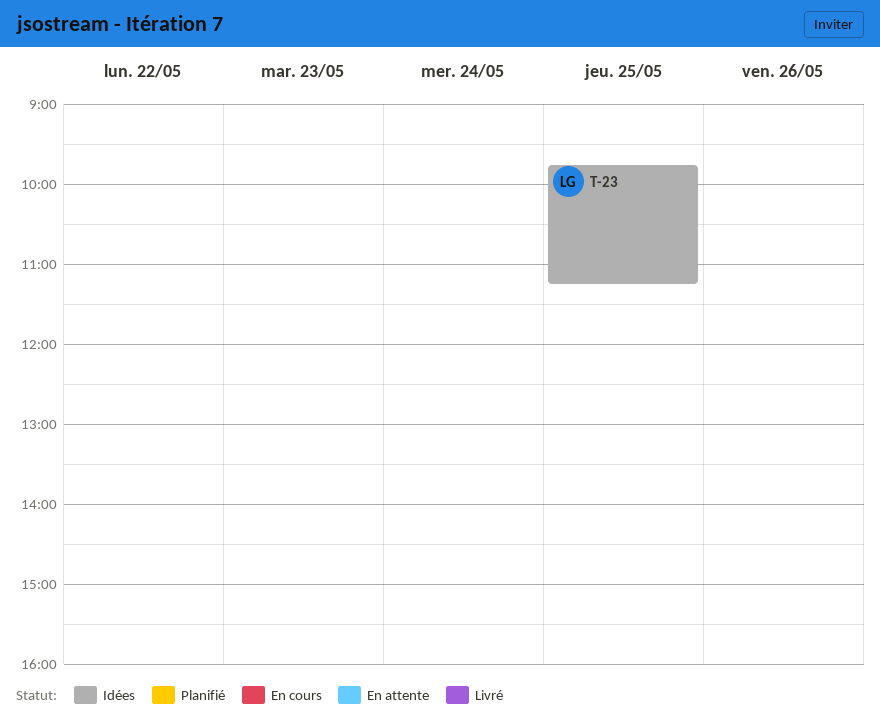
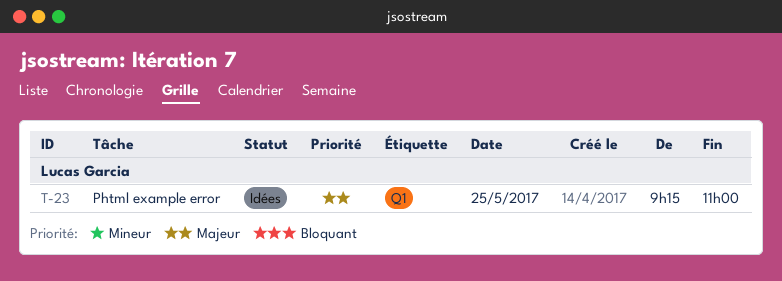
T-23, begins: 09:45 -> 09:15
T-23, ends: 11:15 -> 11:00

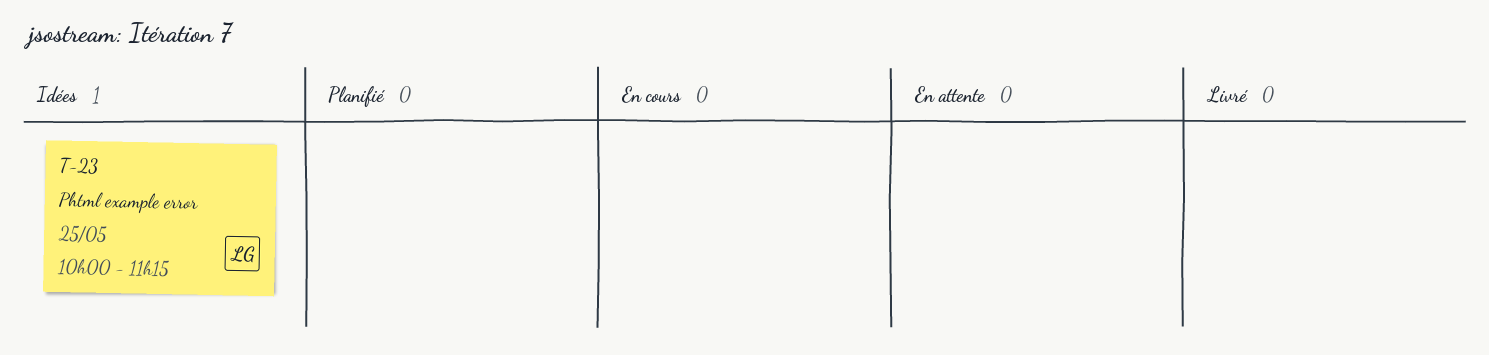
T-23, begins: 09:15 -> 10:00
T-23, ends: 11:00 -> 11:15

